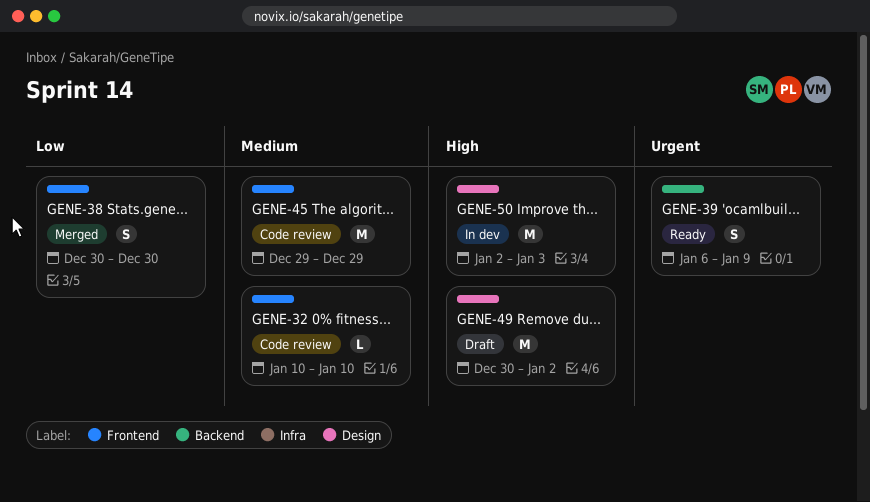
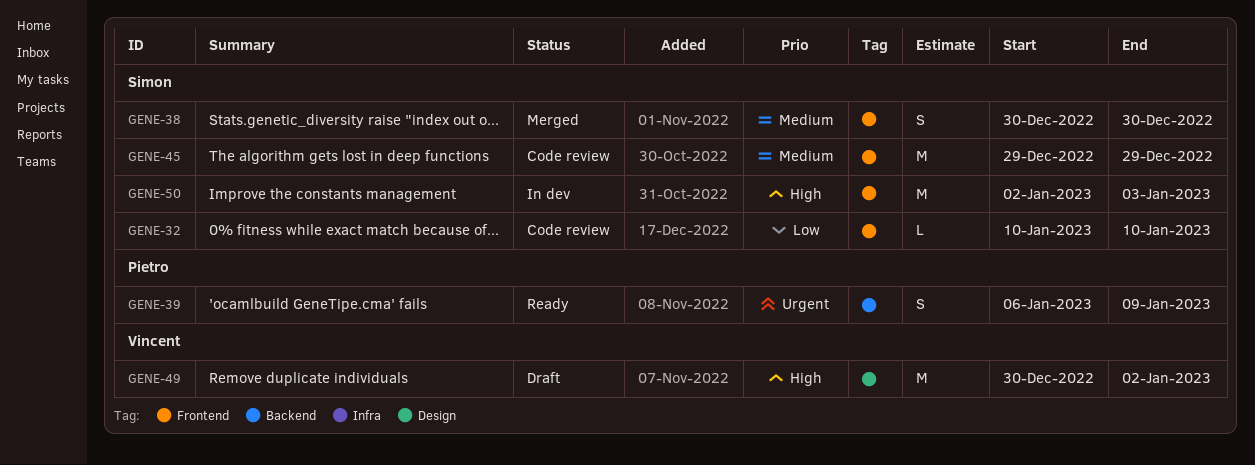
GENE-32, priority: Medium -> Low
GENE-38, priority: Low -> Medium
GENE-50, label: Design -> Frontend

